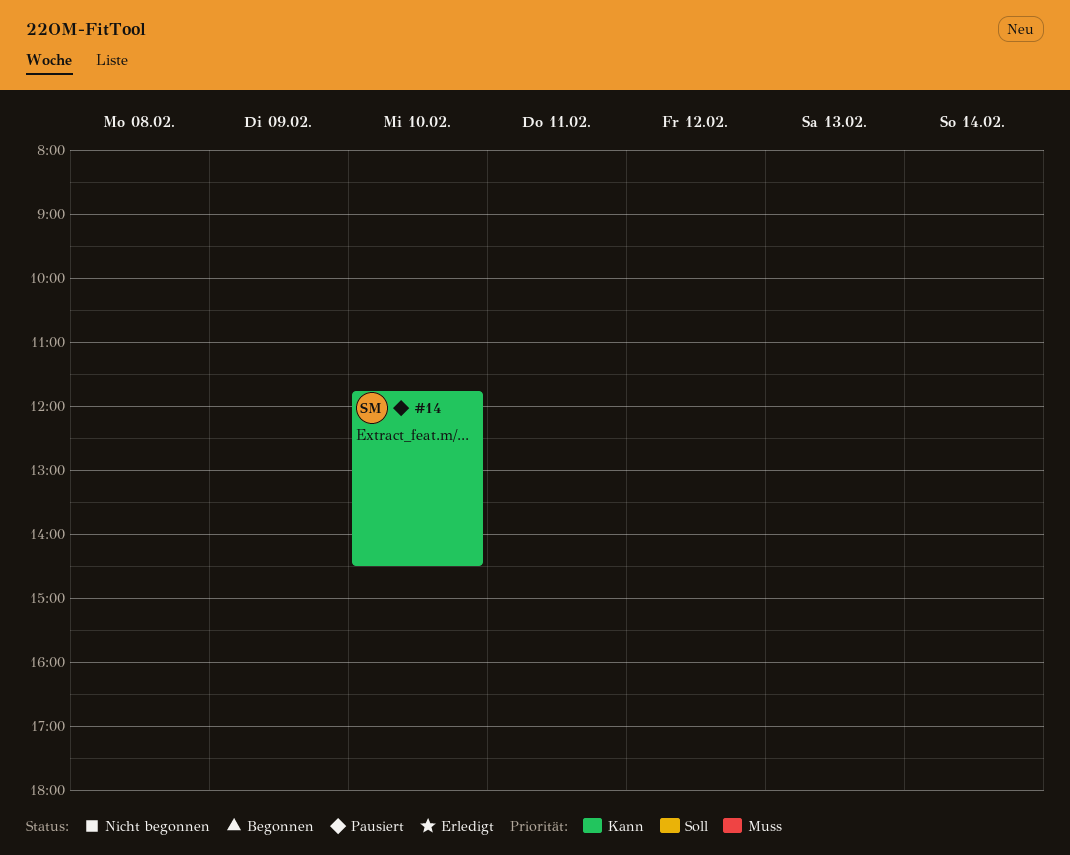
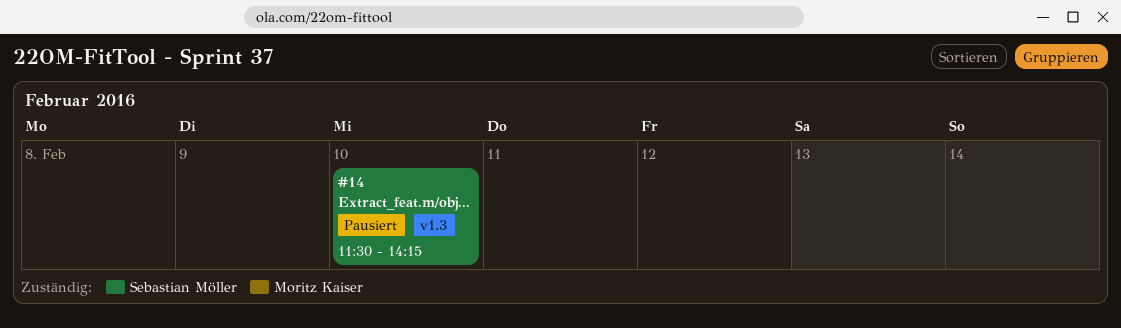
#14, begins: 11:45 -> 11:30
#14, ends: 14:30 -> 14:15

